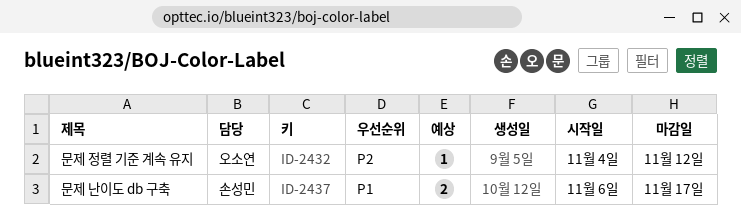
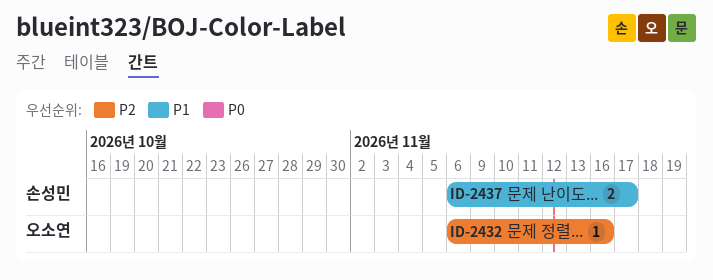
ID-2432, start: Nov 4 -> Nov 6
ID-2432, due: Nov 12 -> Nov 16

